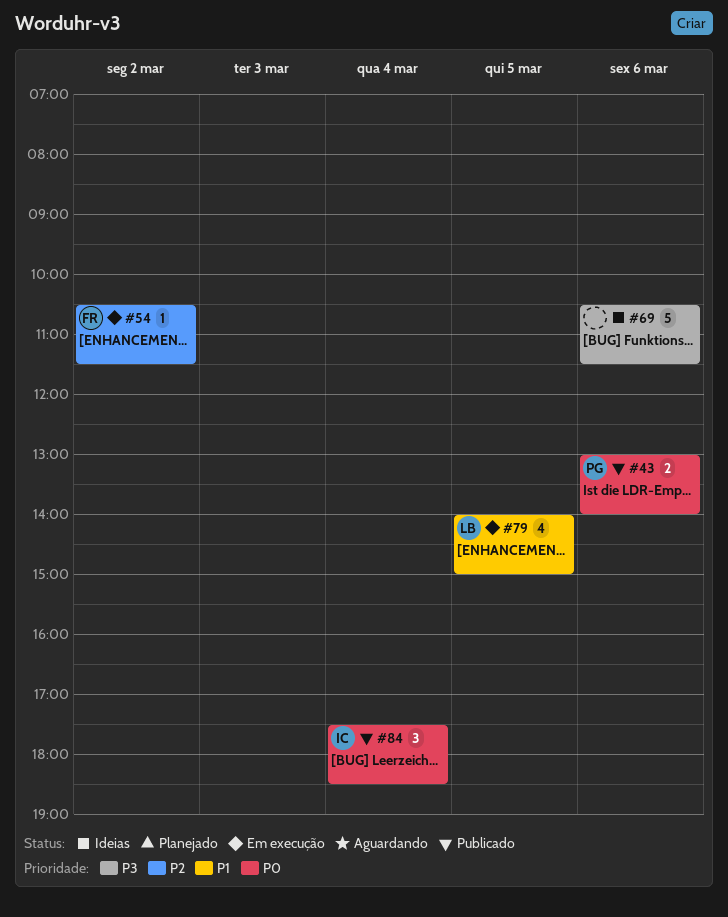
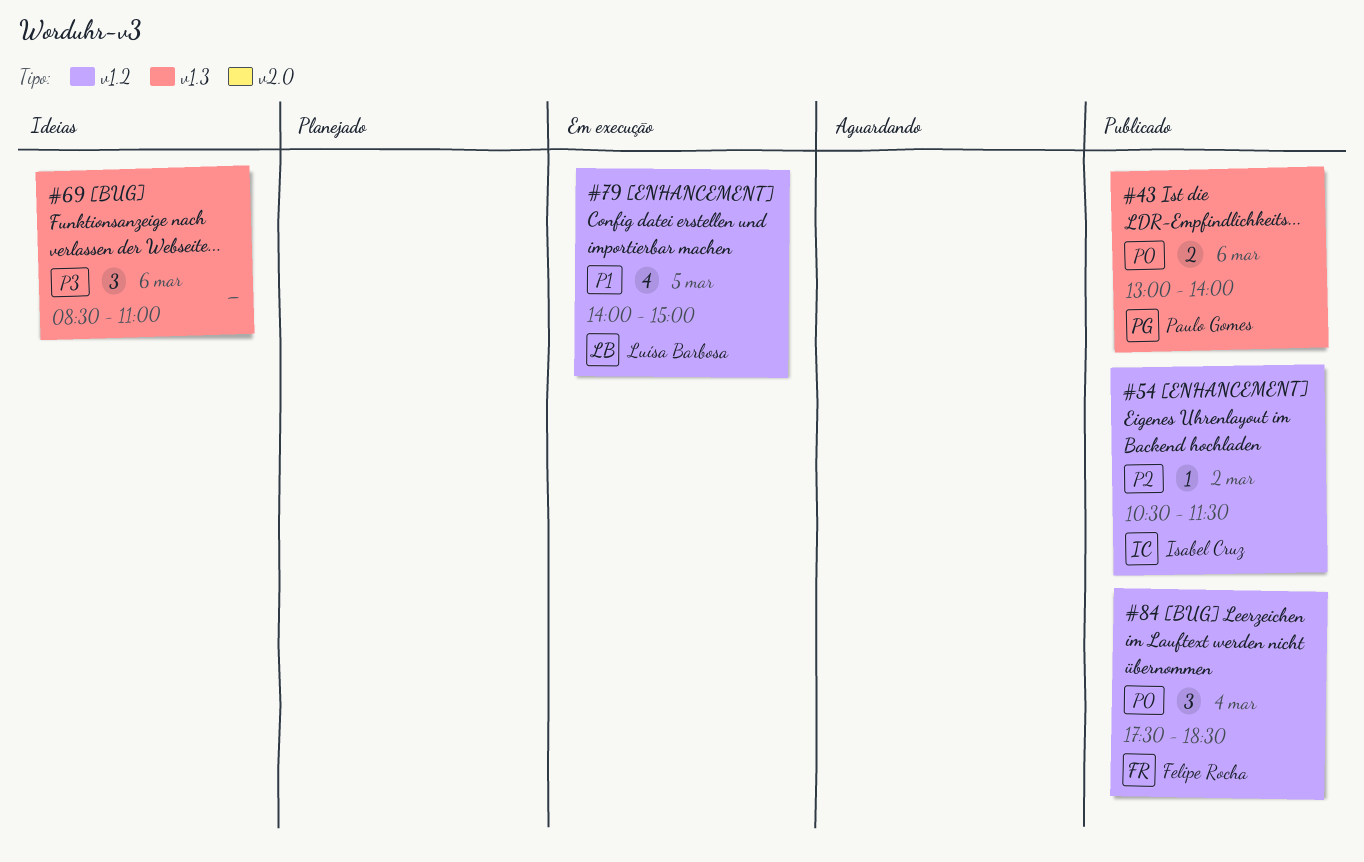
#54, status: Em execução -> Publicado
#54, owner: Felipe Rocha -> Isabel Cruz
#69, estimate: 5 -> 3
#69, begins: 10:30 -> 08:30
#69, ends: 11:30 -> 11:00
#84, owner: Isabel Cruz -> Felipe Rocha

